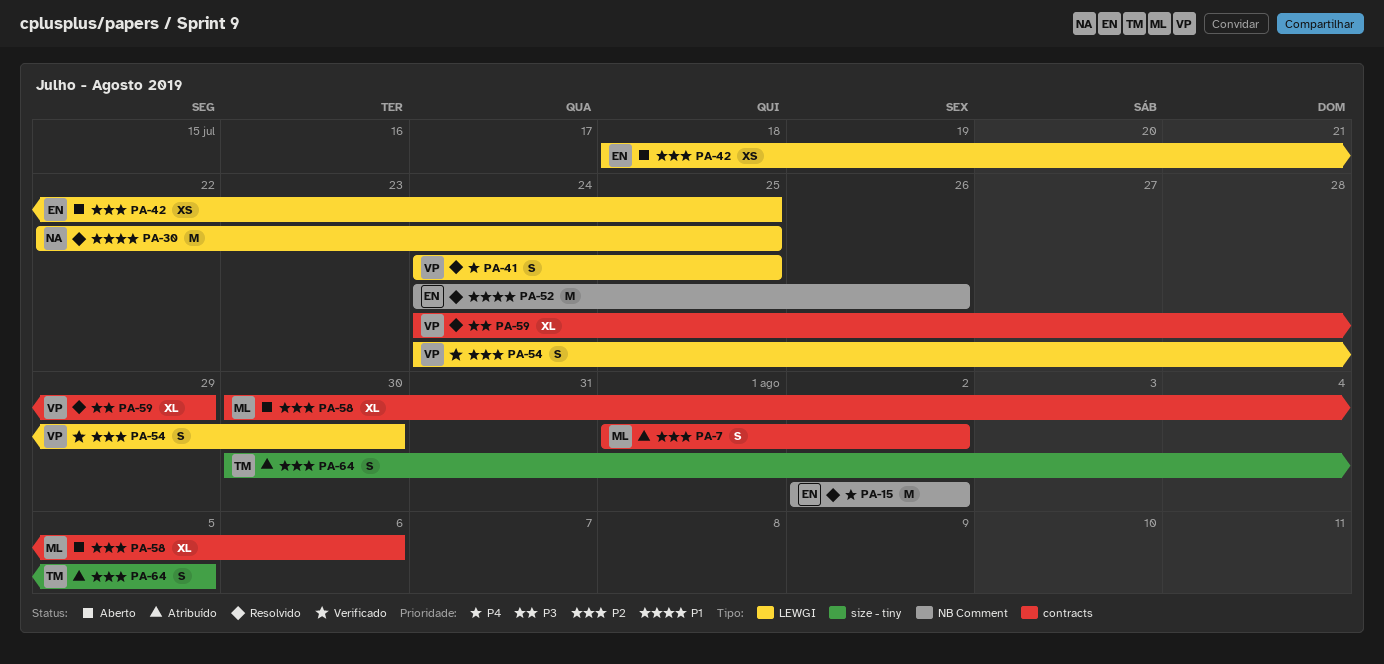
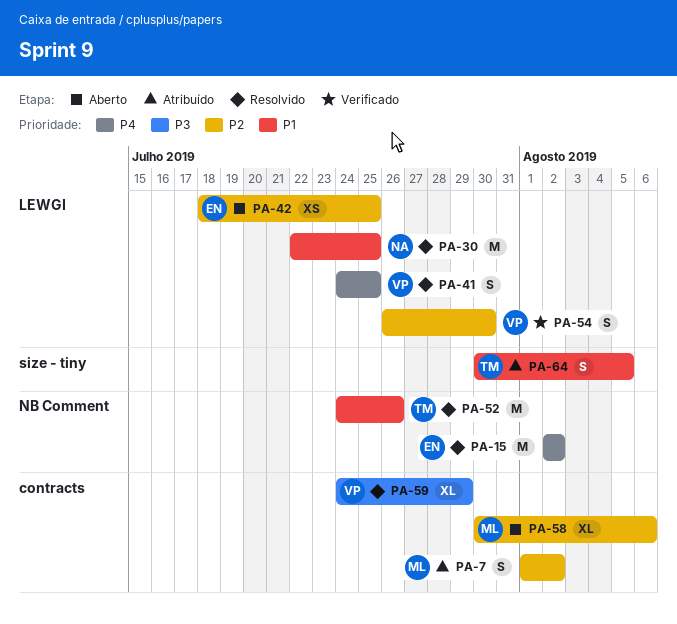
PA-52, owner: EN -> TM
PA-54, start: Jul 24 -> Jul 26
PA-64, priority: P2 -> P1

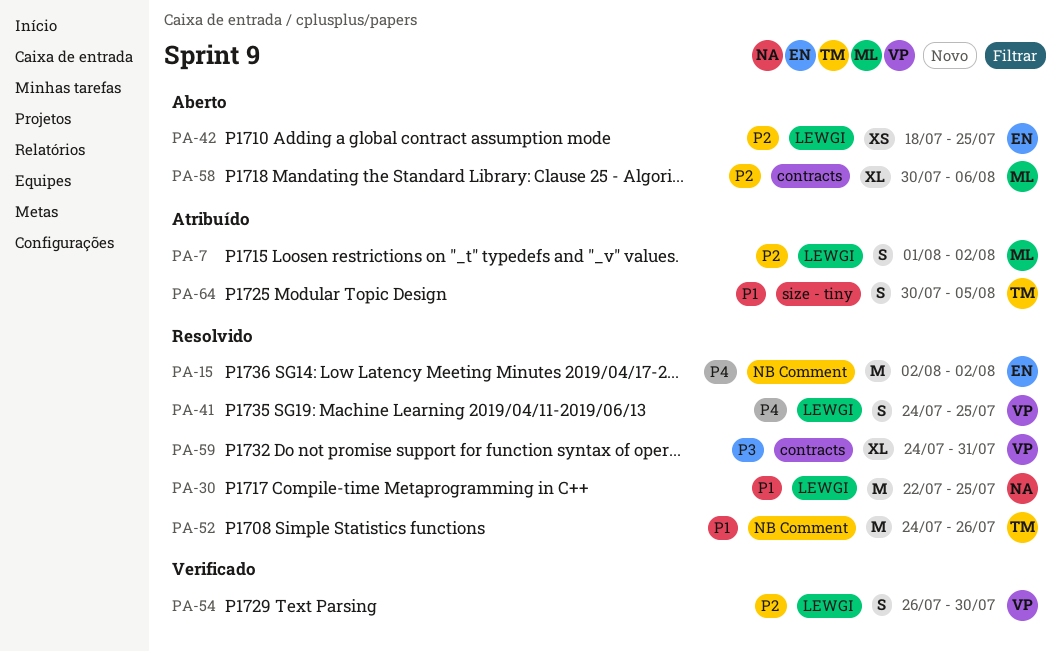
PA-7, label: contracts -> LEWGI
PA-59, due: Jul 29 -> Jul 31

